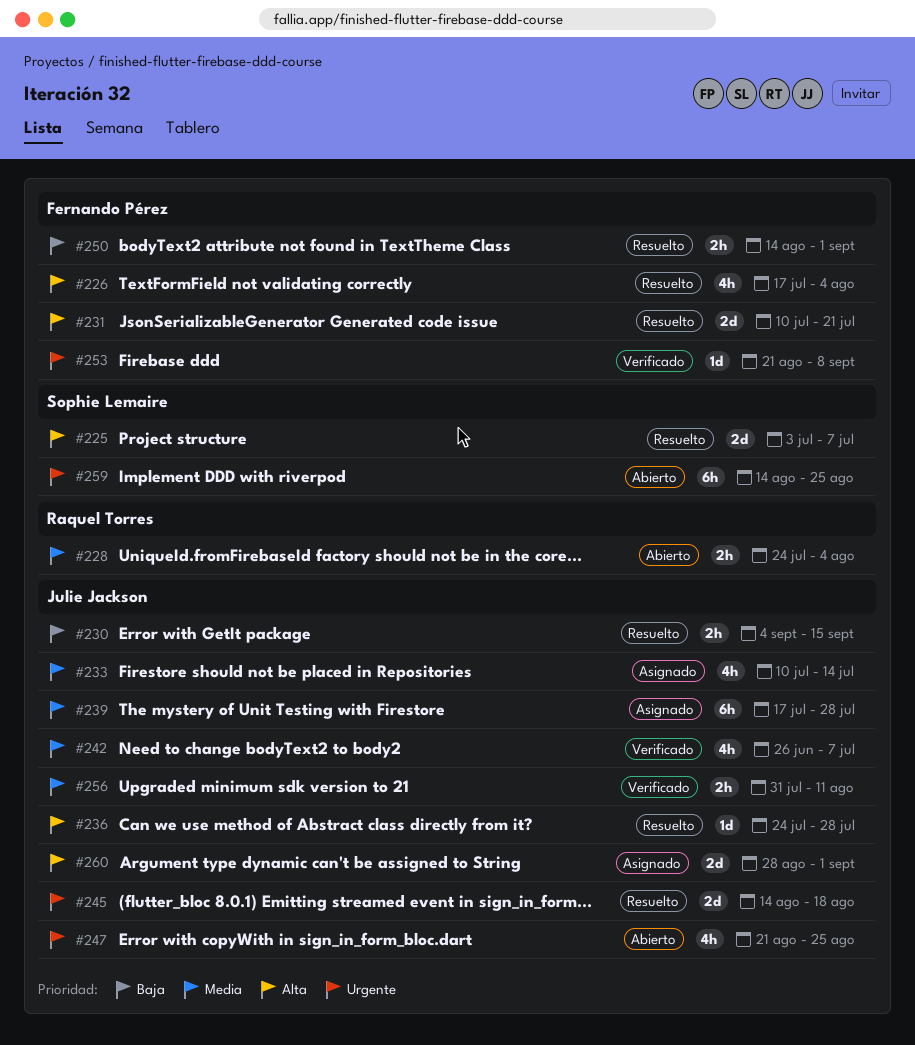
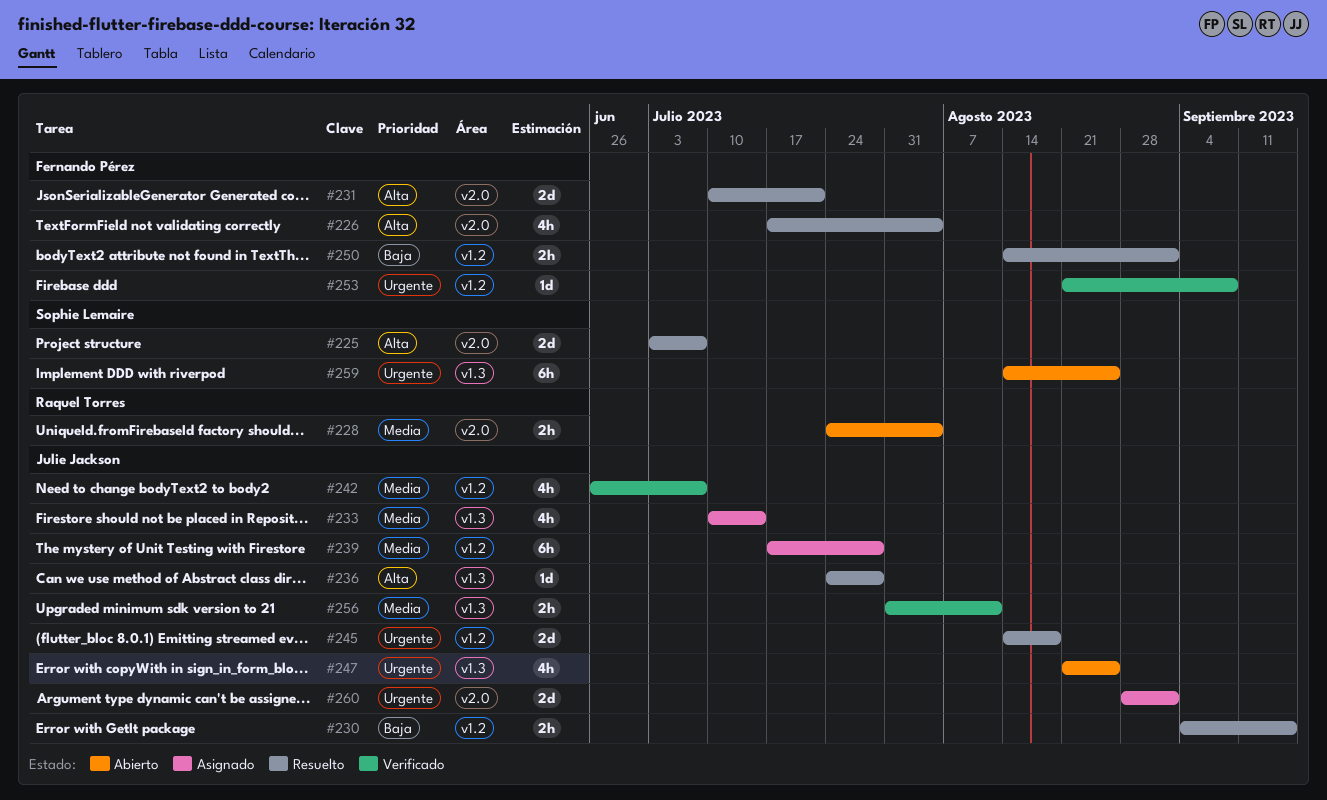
#260, priority: Alta -> Urgente

